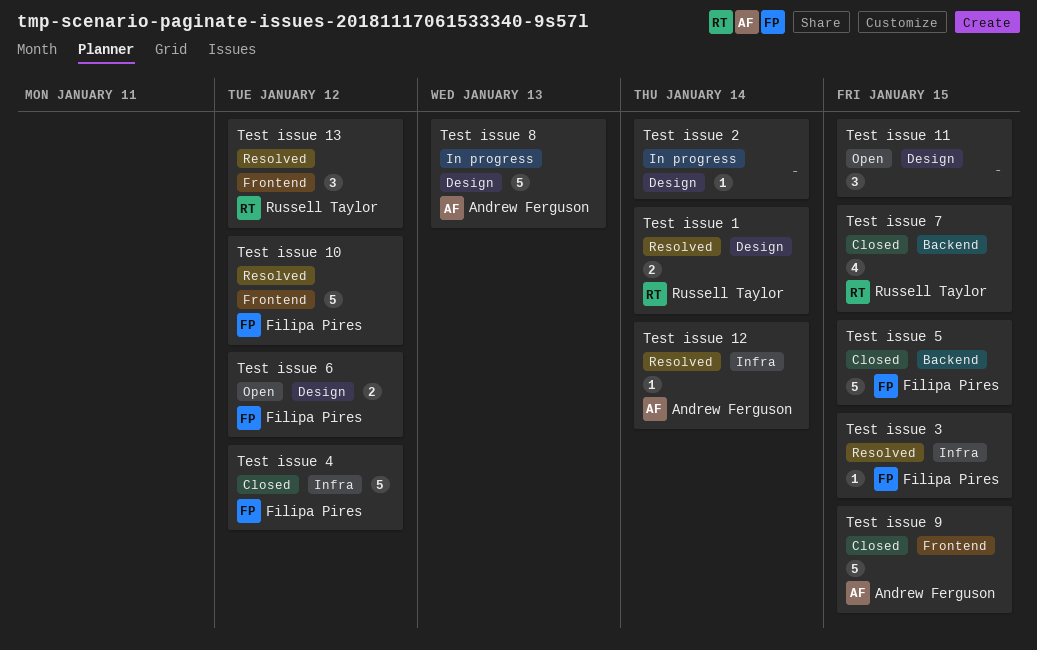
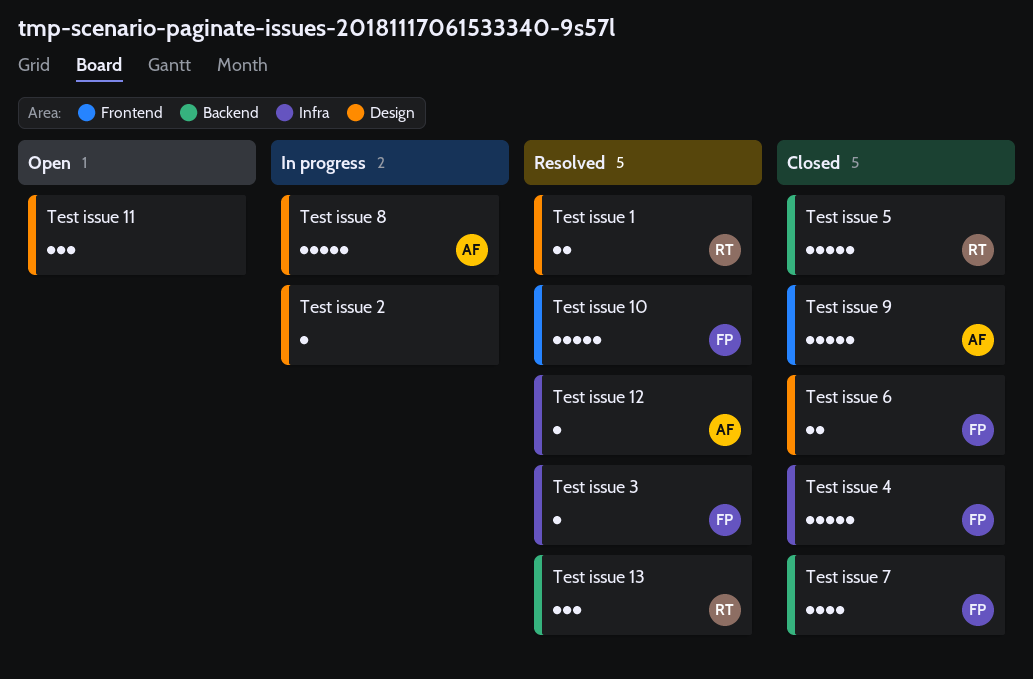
Test issue 13, label: Frontend -> Backend
Test issue 5, owner: Filipa Pires -> Russell Taylor
Test issue 6, status: Open -> Closed
Test issue 7, owner: Russell Taylor -> Filipa Pires

